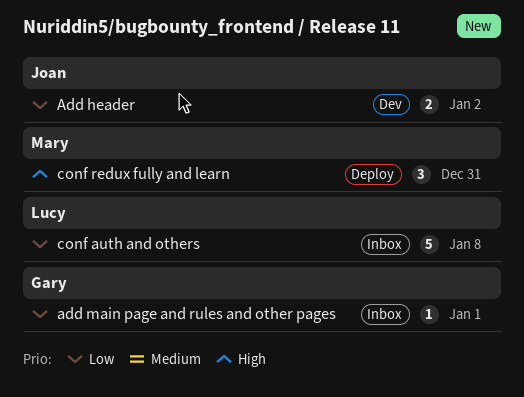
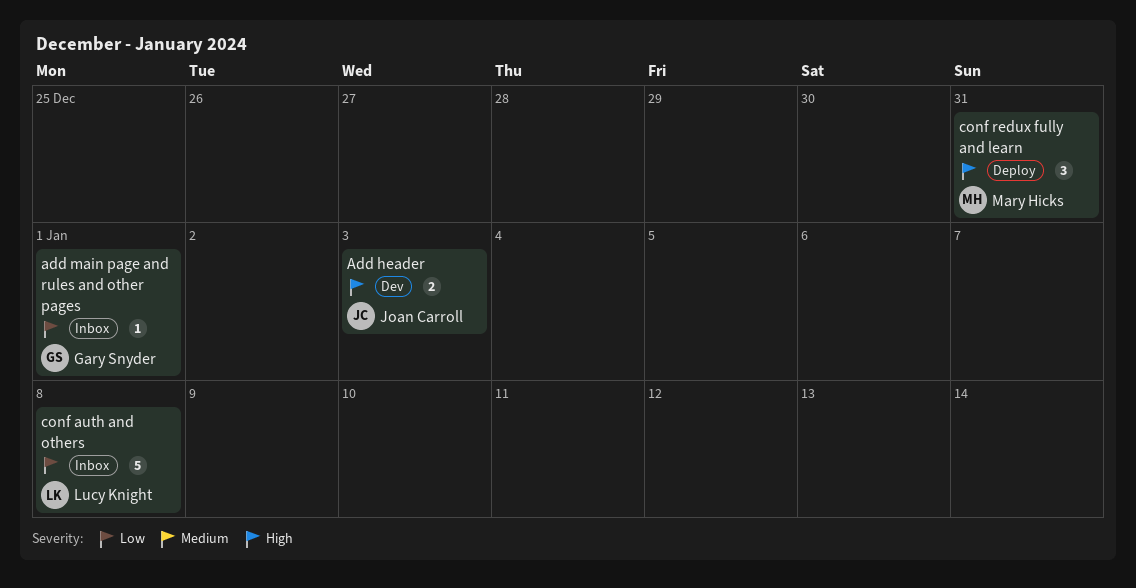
Add header, priority: Low -> High
Add header, due: Jan 2 -> Jan 3

